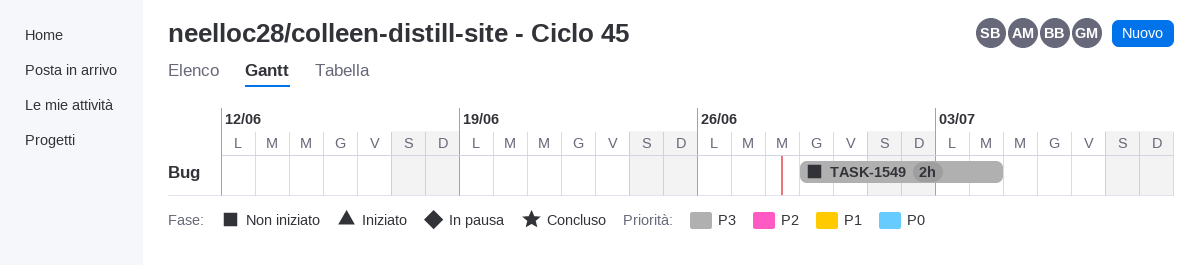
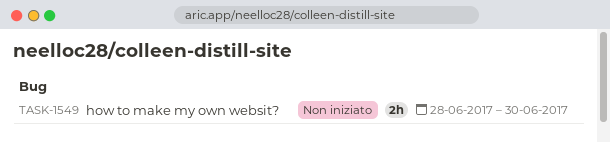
TASK-1549, start: Jun 29 -> Jun 28
TASK-1549, due: Jul 4 -> Jun 30

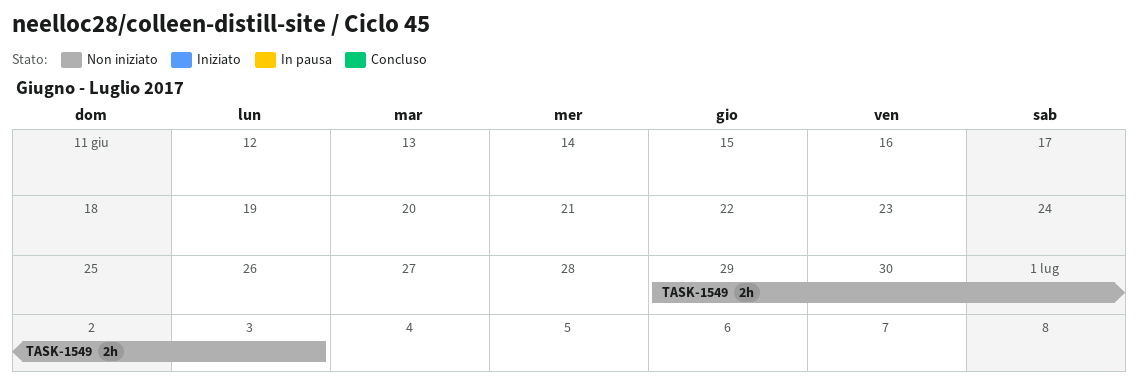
TASK-1549, start: Jun 28 -> Jun 29
TASK-1549, due: Jun 30 -> Jul 3

